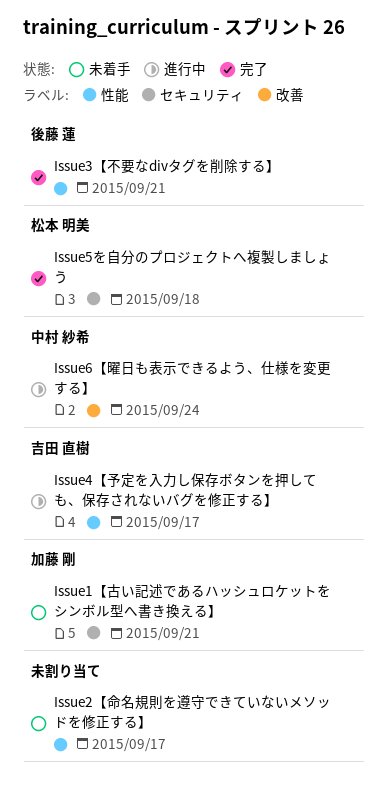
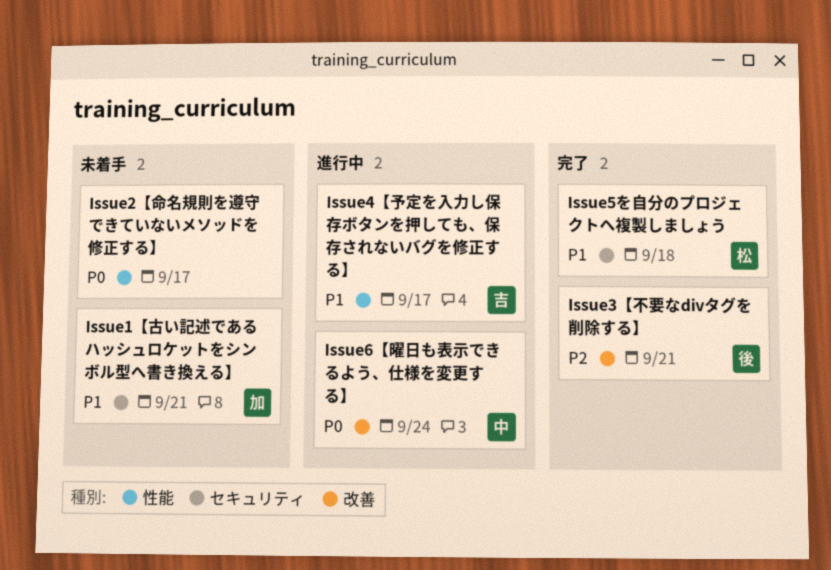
Issue3【不要なdivタグを削除する】, label: 性能 -> 改善

